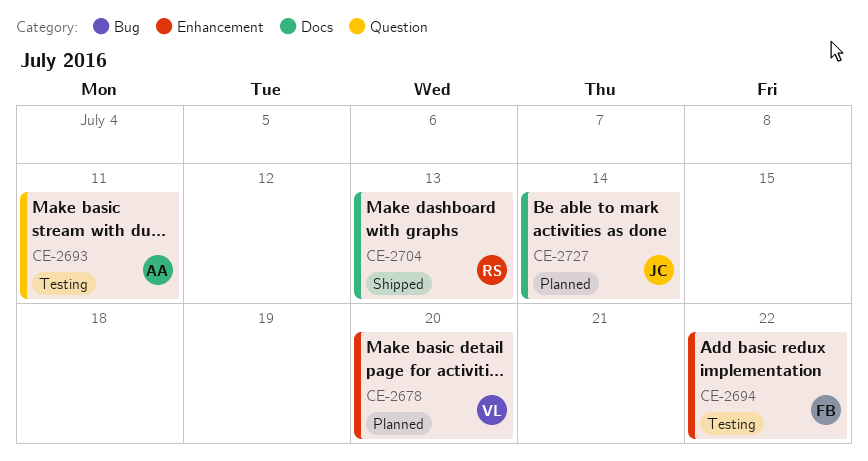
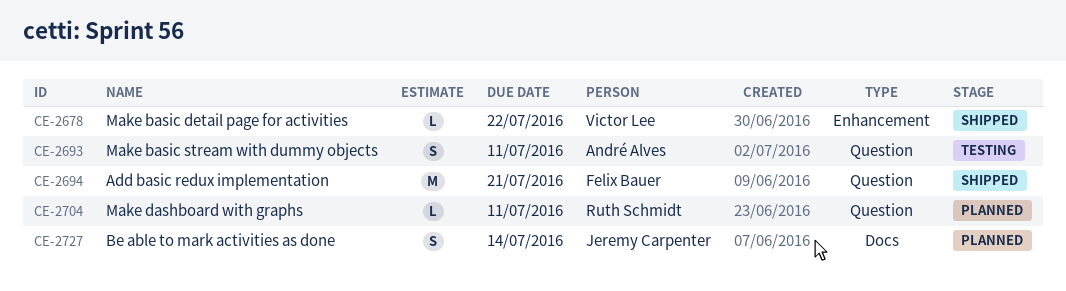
CE-2678, status: Planned -> Shipped
CE-2678, due: Jul 20 -> Jul 22
CE-2694, status: Testing -> Shipped
CE-2694, label: Enhancement -> Question
CE-2694, due: Jul 22 -> Jul 21
CE-2704, status: Shipped -> Planned
CE-2704, label: Docs -> Question
CE-2704, due: Jul 13 -> Jul 11

